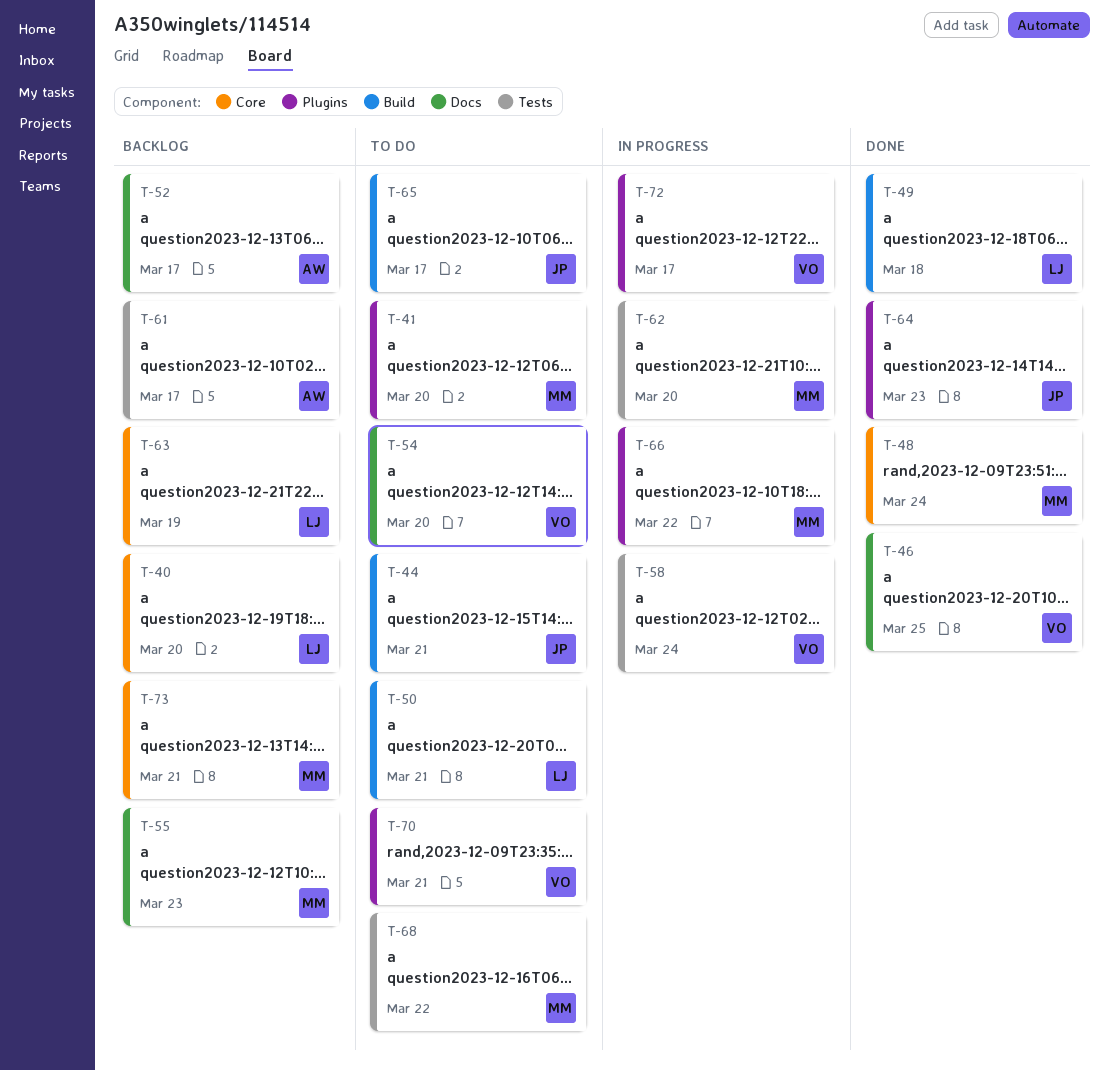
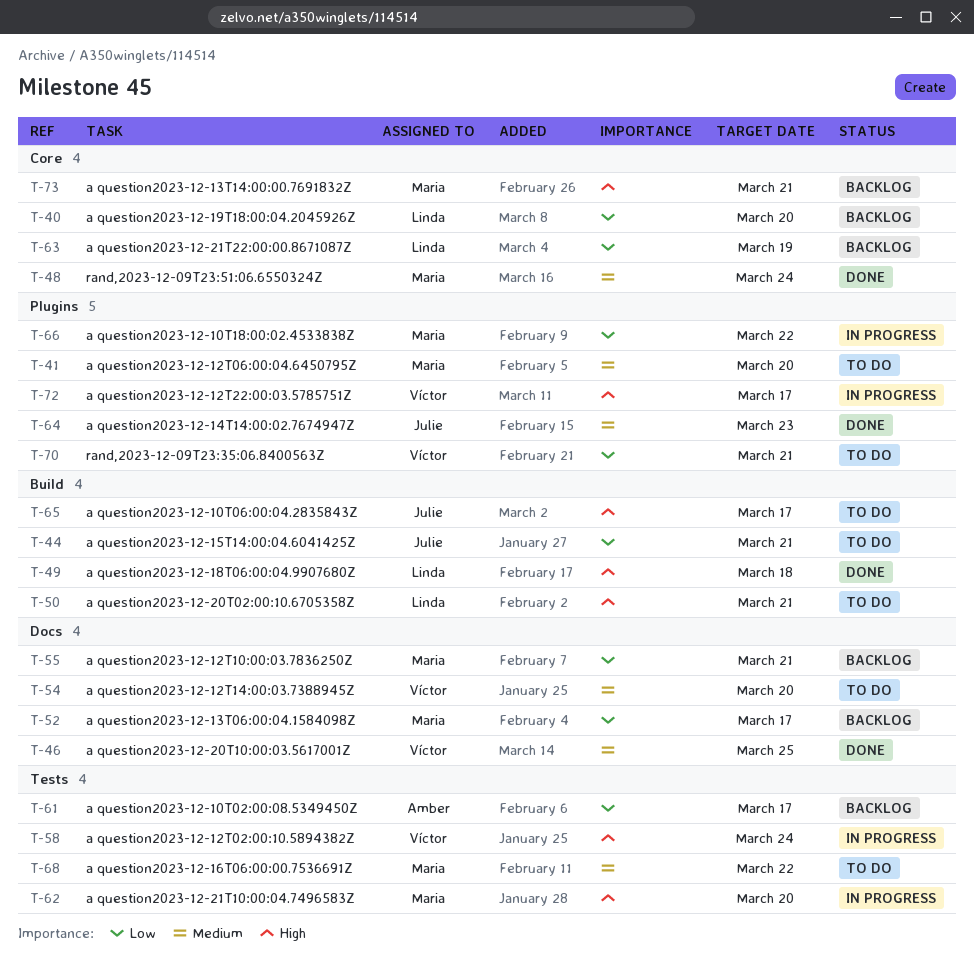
T-52, owner: Amber -> Maria
T-55, due: Mar 23 -> Mar 21

